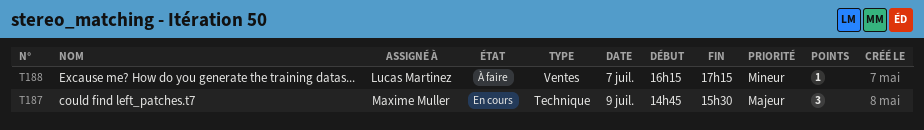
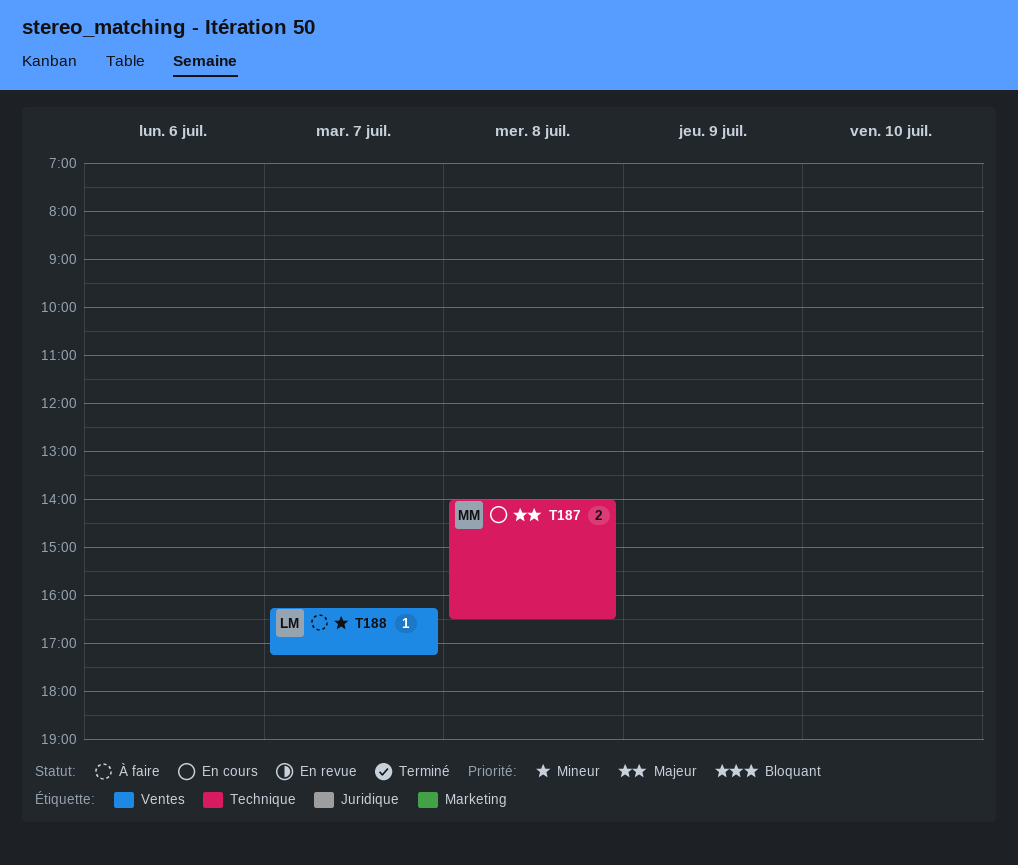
T187, estimate: 3 -> 2
T187, day: Jul 9 -> Jul 8
T187, begins: 14:45 -> 14:00
T187, ends: 15:30 -> 16:30

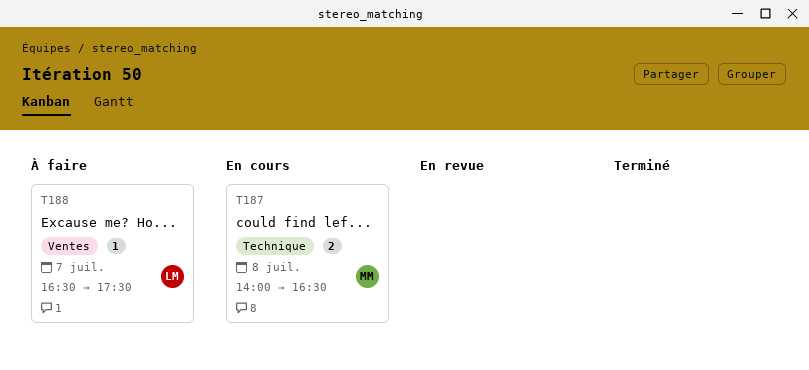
T188, begins: 16:15 -> 16:30
T188, ends: 17:15 -> 17:30

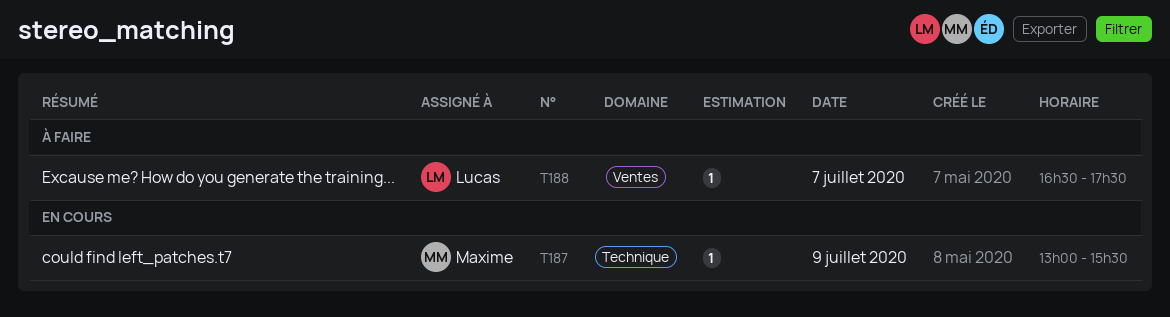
T187, estimate: 2 -> 1
T187, day: Jul 8 -> Jul 9
T187, begins: 14:00 -> 13:00
T187, ends: 16:30 -> 15:30

